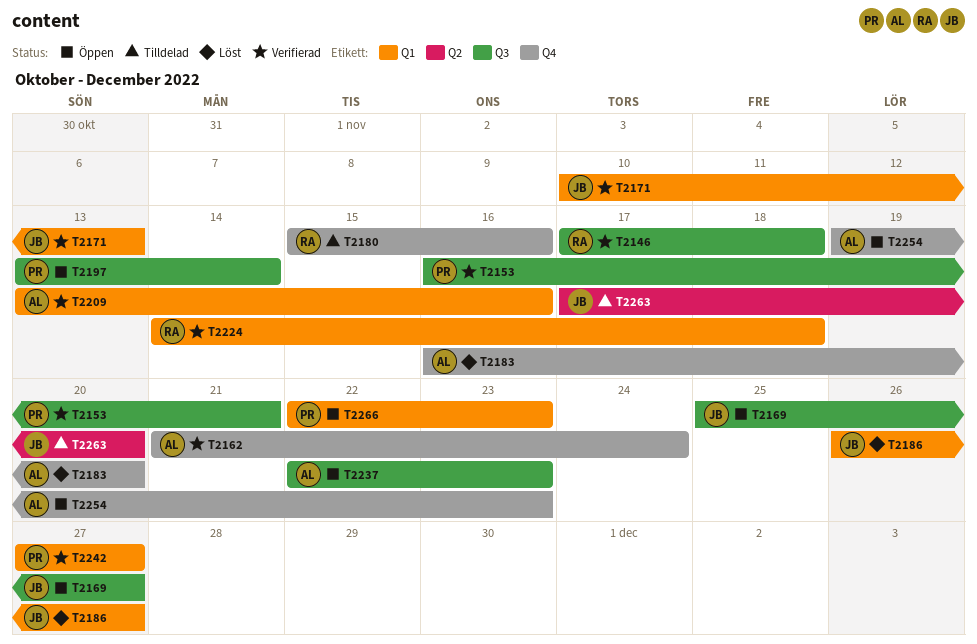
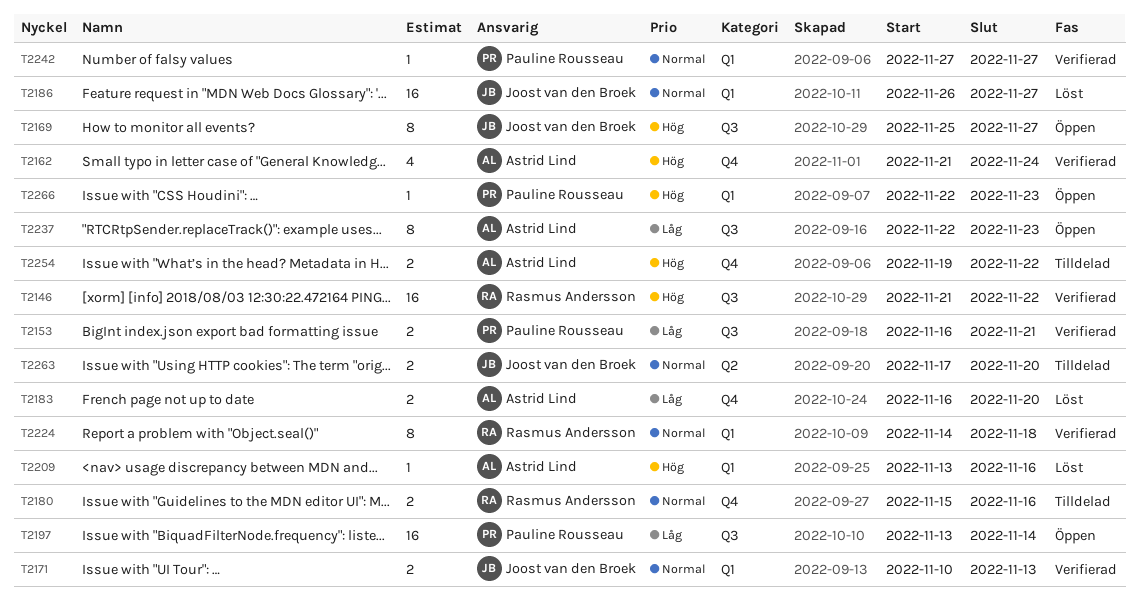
T2146, start: Nov 17 -> Nov 21
T2146, due: Nov 18 -> Nov 22
T2209, status: Verifierad -> Löst
T2254, status: Öppen -> Tilldelad
T2254, due: Nov 23 -> Nov 22

